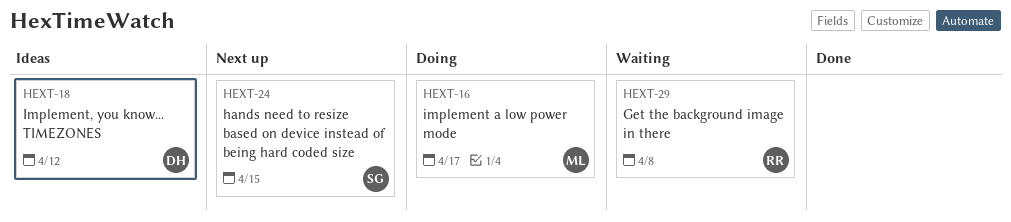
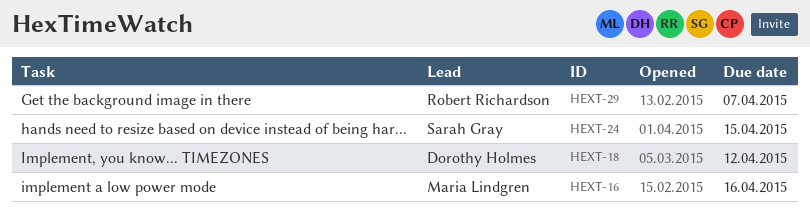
HEXT-16, due: Apr 17 -> Apr 16
HEXT-29, due: Apr 8 -> Apr 7

